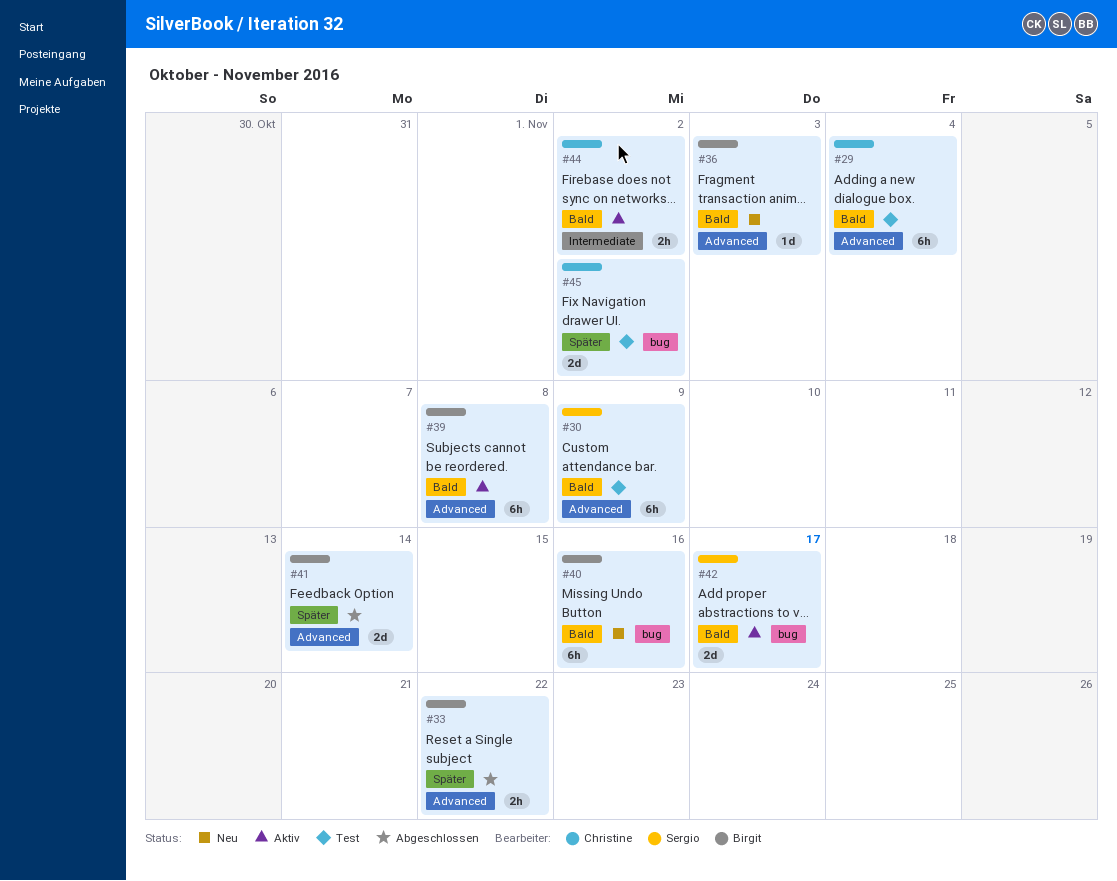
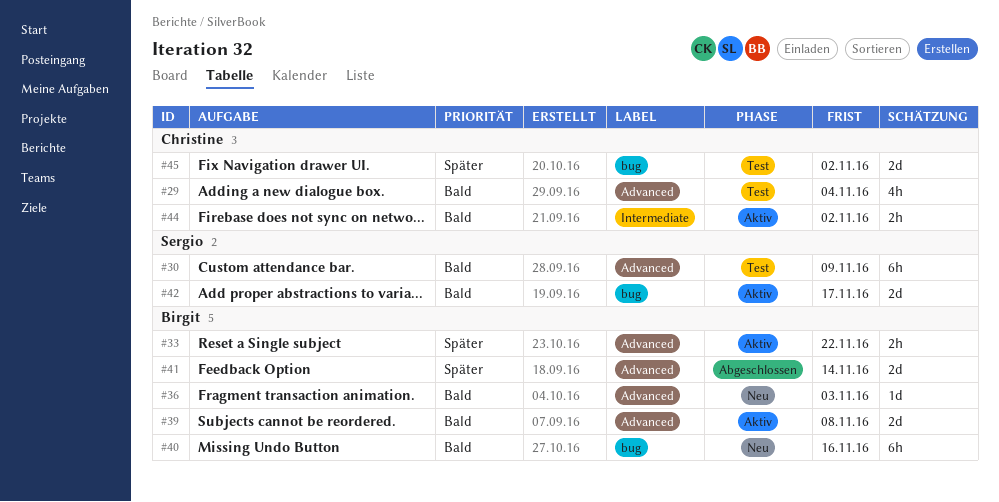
#29, estimate: 6h -> 4h
#33, status: Abgeschlossen -> Aktiv
#39, estimate: 6h -> 2d

